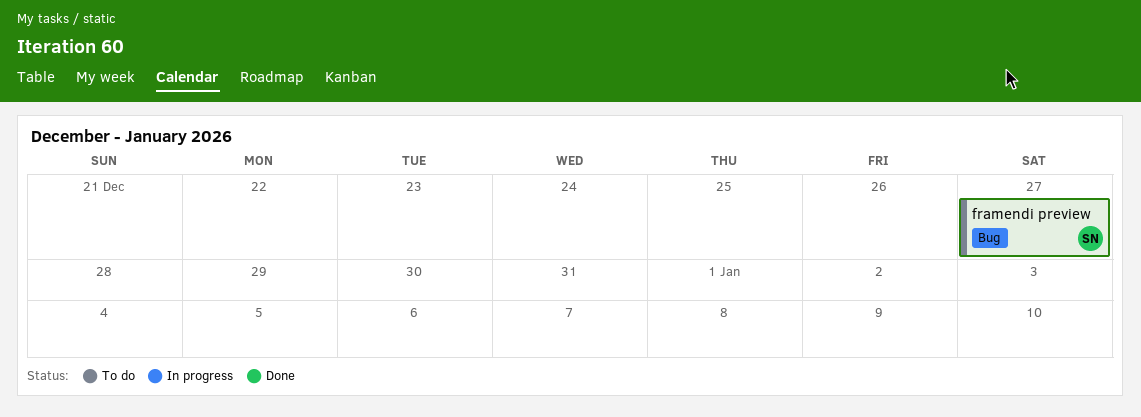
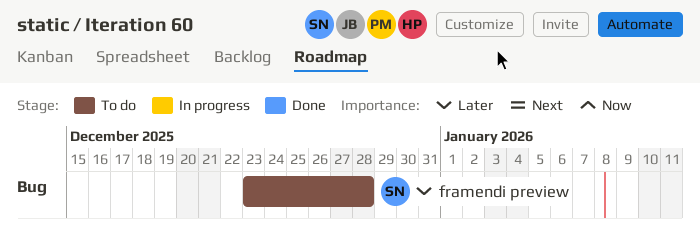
framendi preview, due: Dec 27 -> Dec 28

